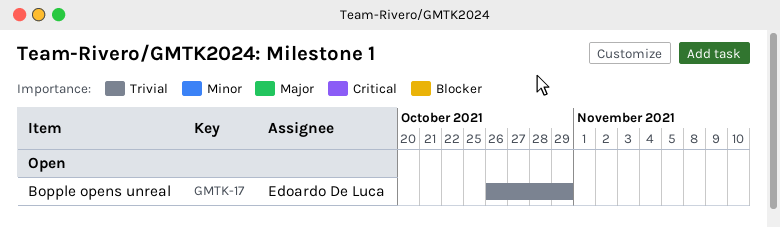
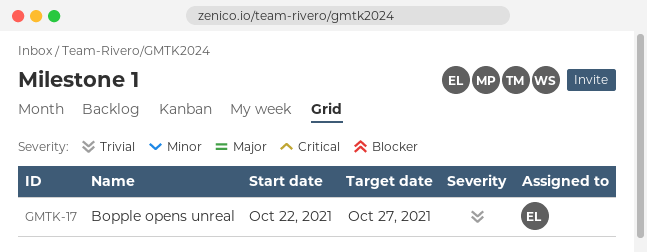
GMTK-17, start: Oct 26 -> Oct 22
GMTK-17, due: Oct 29 -> Oct 27

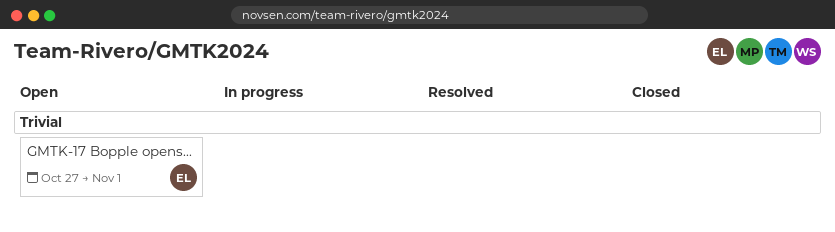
GMTK-17, start: Oct 22 -> Oct 27
GMTK-17, due: Oct 27 -> Nov 1

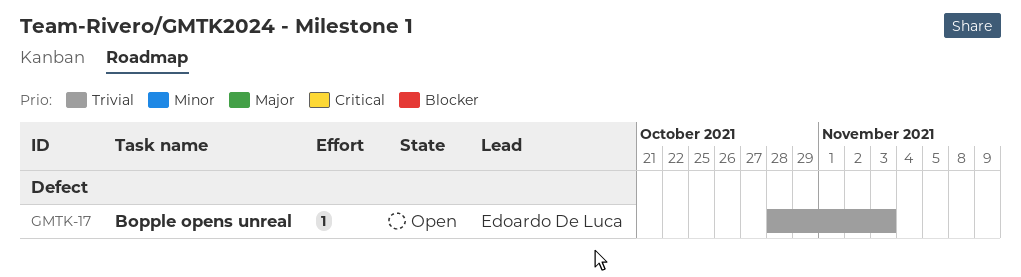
GMTK-17, start: Oct 27 -> Oct 28
GMTK-17, due: Nov 1 -> Nov 3

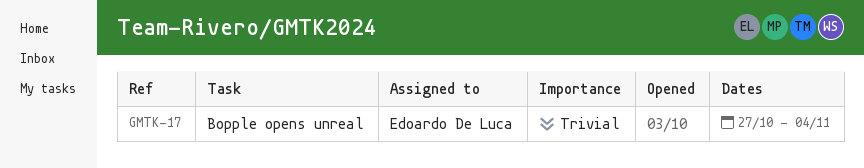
GMTK-17, start: Oct 28 -> Oct 27
GMTK-17, due: Nov 3 -> Nov 4

